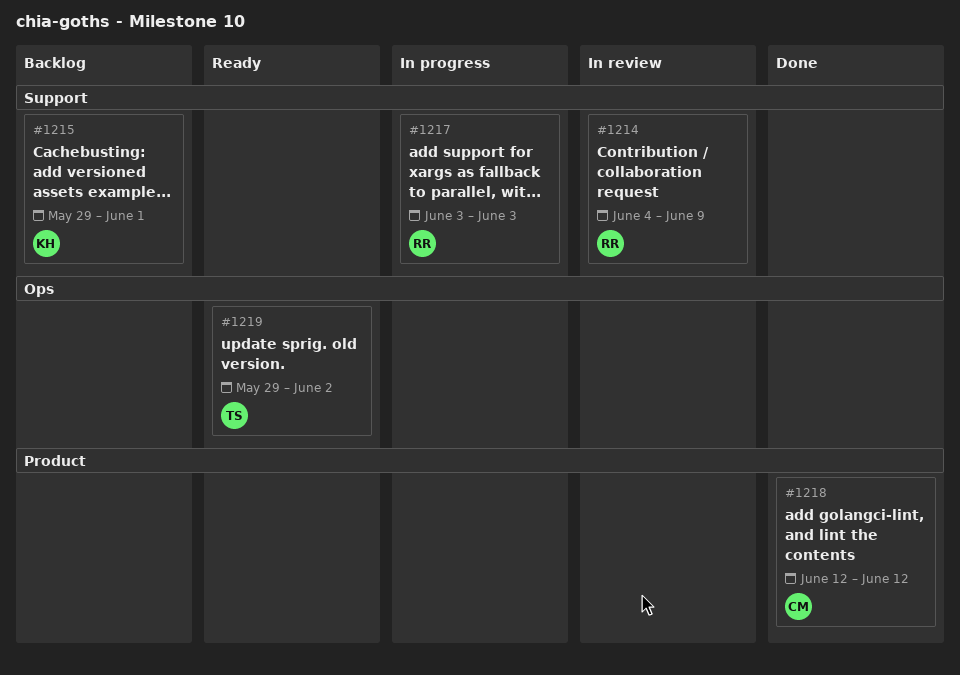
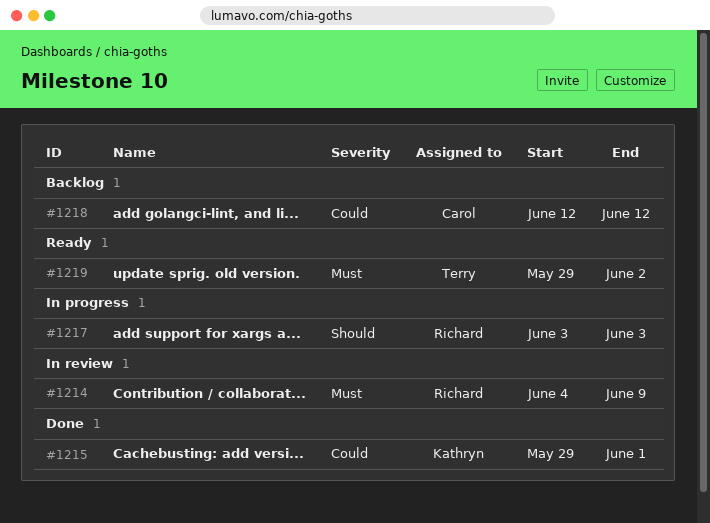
#1215, status: Backlog -> Done
#1218, status: Done -> Backlog

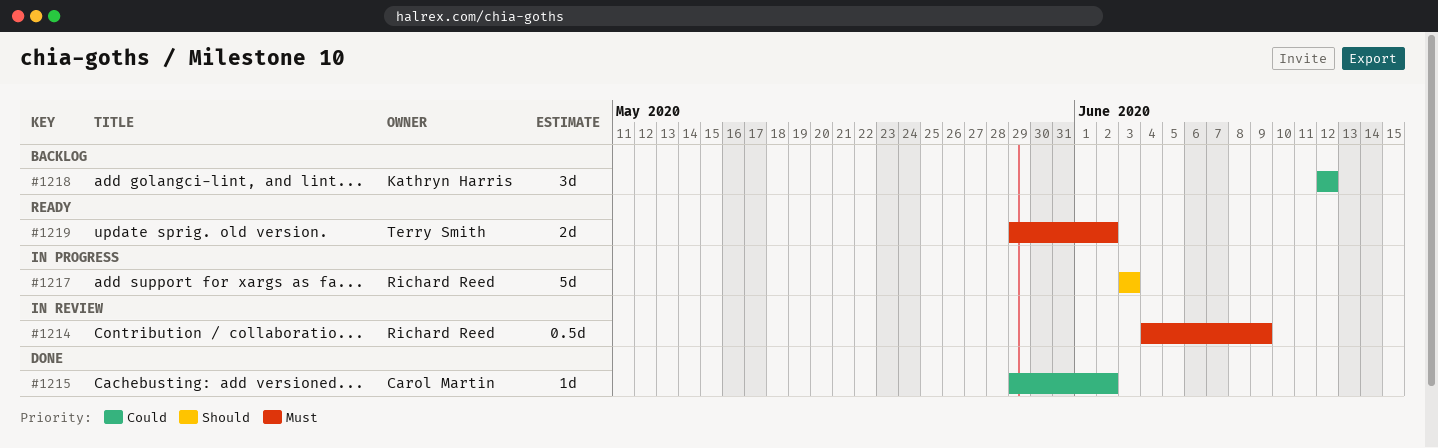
#1215, owner: Kathryn Harris -> Carol Martin
#1215, due: Jun 1 -> Jun 2
#1218, owner: Carol Martin -> Kathryn Harris

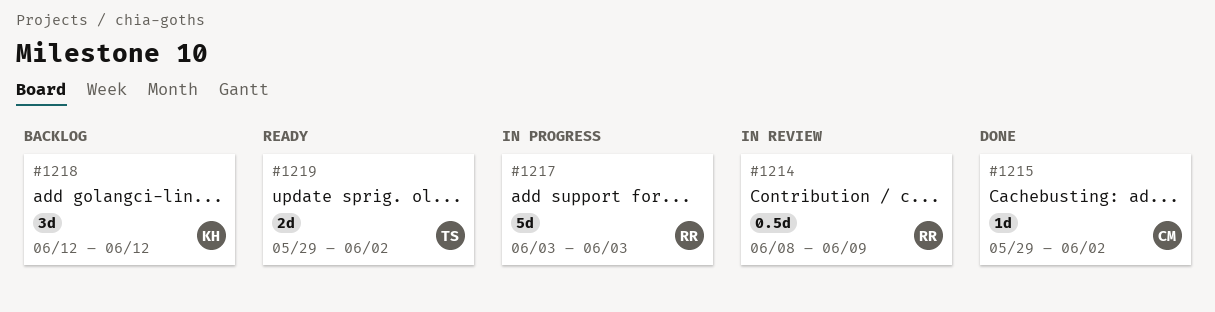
#1214, start: Jun 4 -> Jun 8

